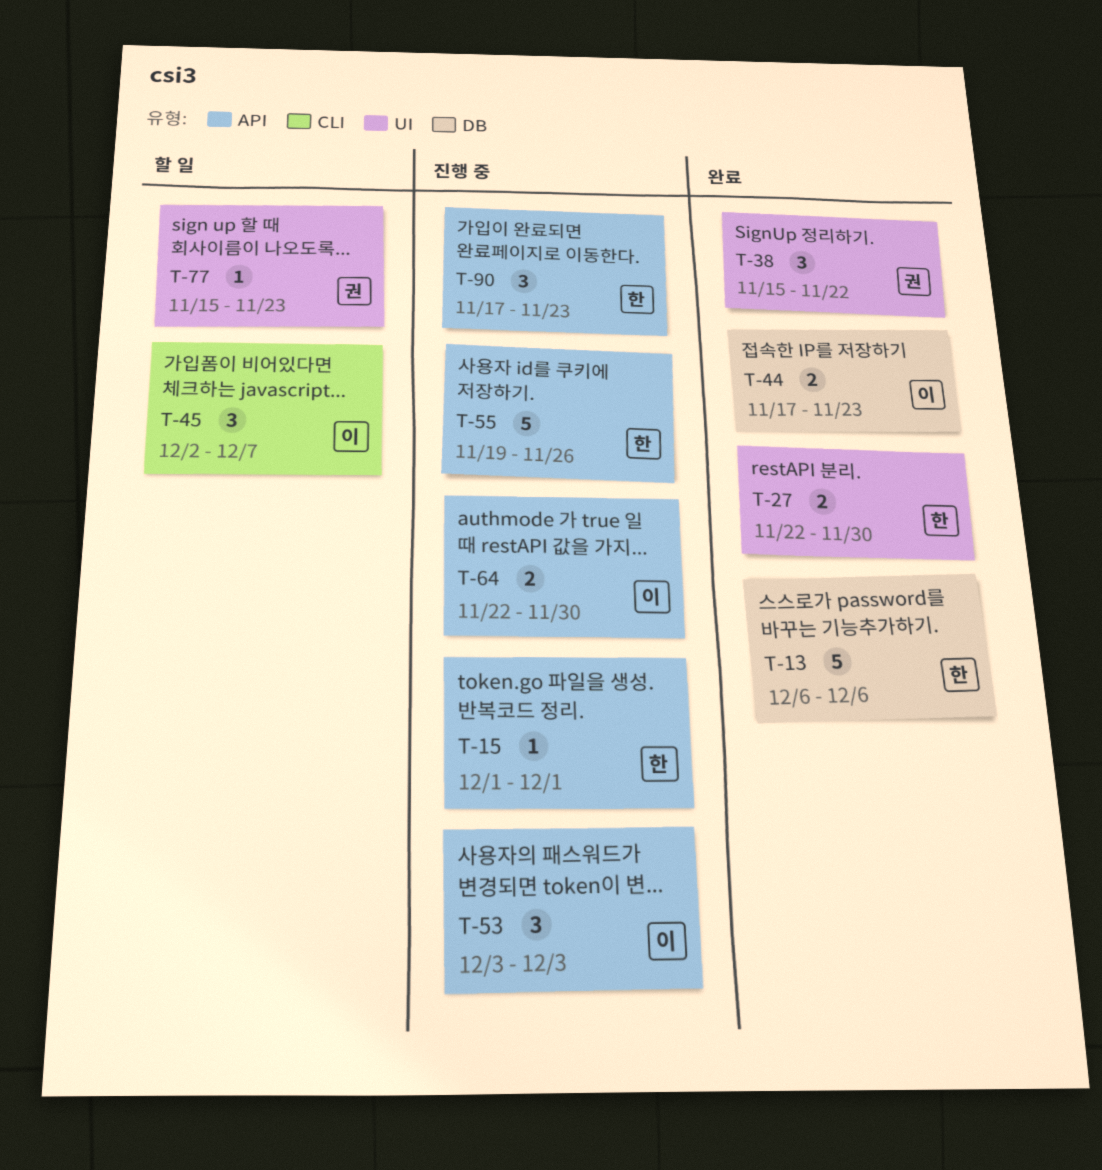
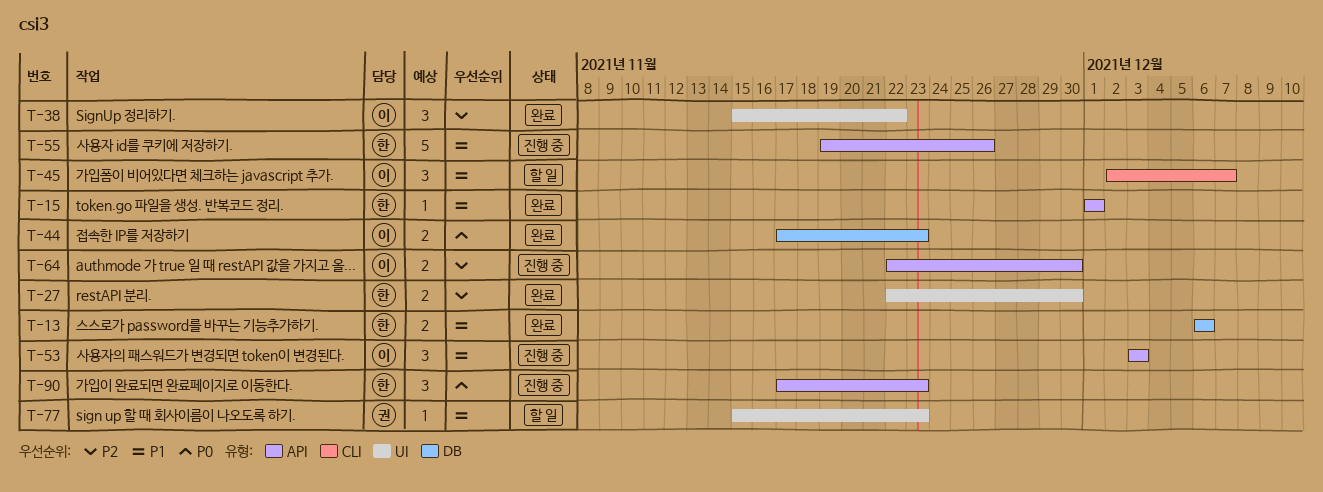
T-13, estimate: 5 -> 2
T-15, status: 진행 중 -> 완료
T-38, owner: 권 -> 이

